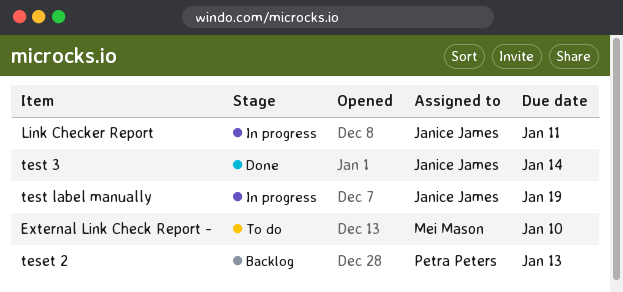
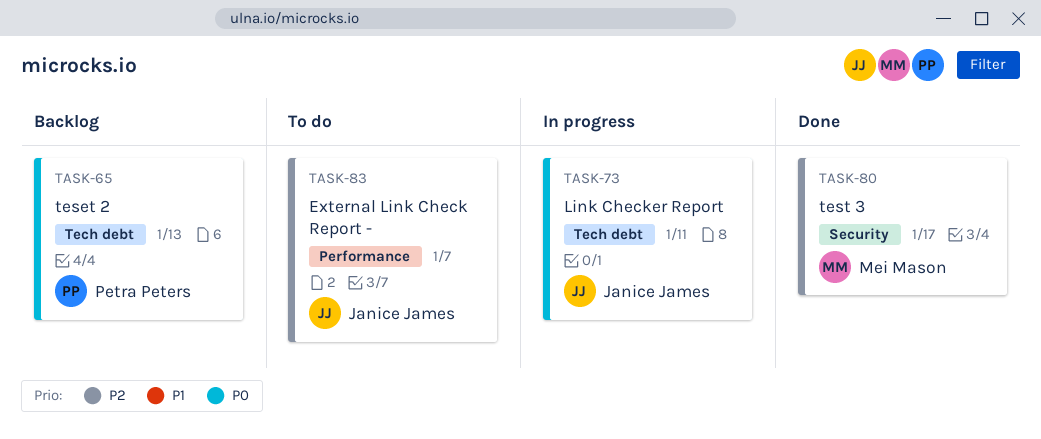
External Link Check Report -, owner: Mei Mason -> Janice James
External Link Check Report -, due: Jan 10 -> Jan 7
test 3, owner: Janice James -> Mei Mason
test 3, due: Jan 14 -> Jan 17
test label manually: present -> none

